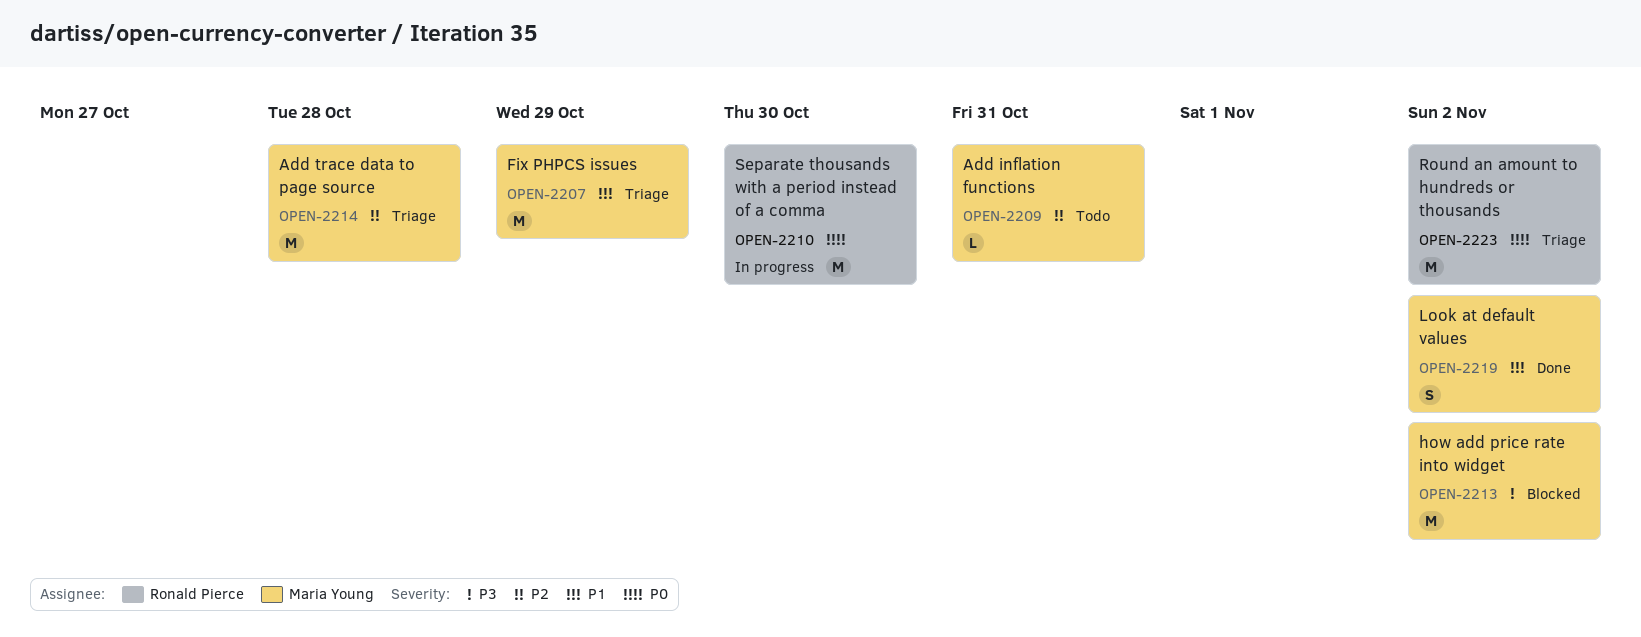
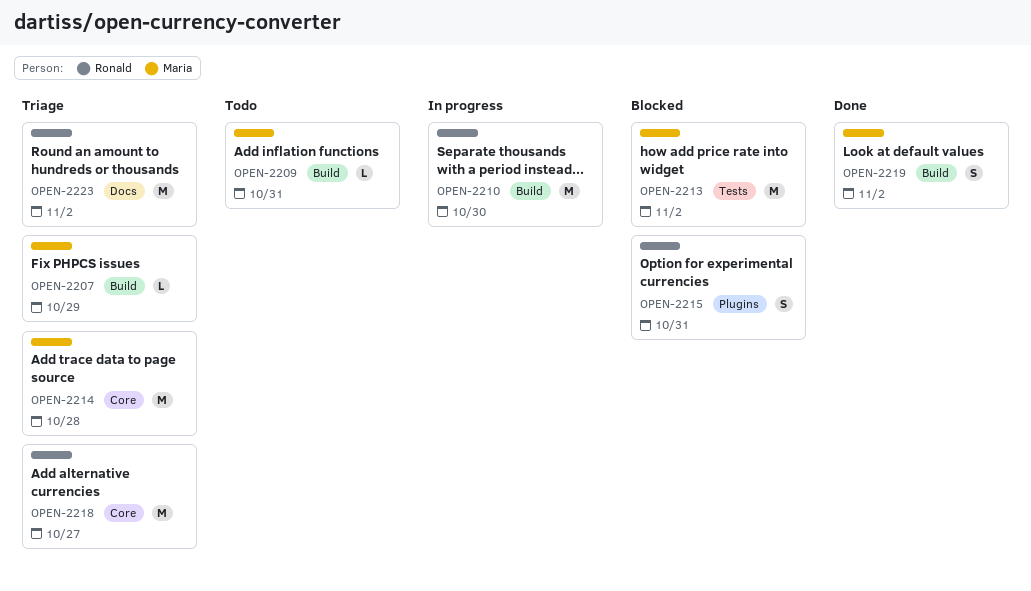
OPEN-2207, estimate: M -> L
OPEN-2215: none -> present
OPEN-2218: none -> present

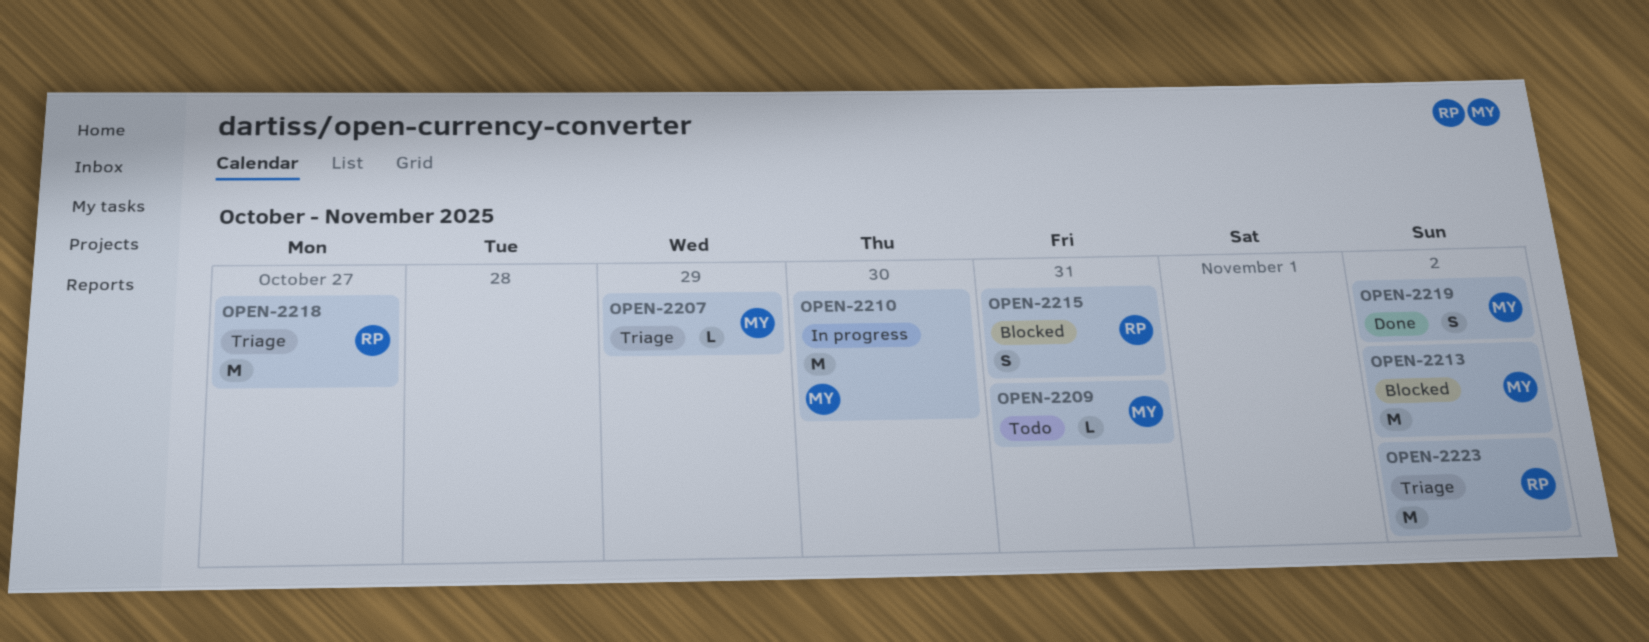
OPEN-2210, owner: Ronald -> Maria
OPEN-2214: present -> none

